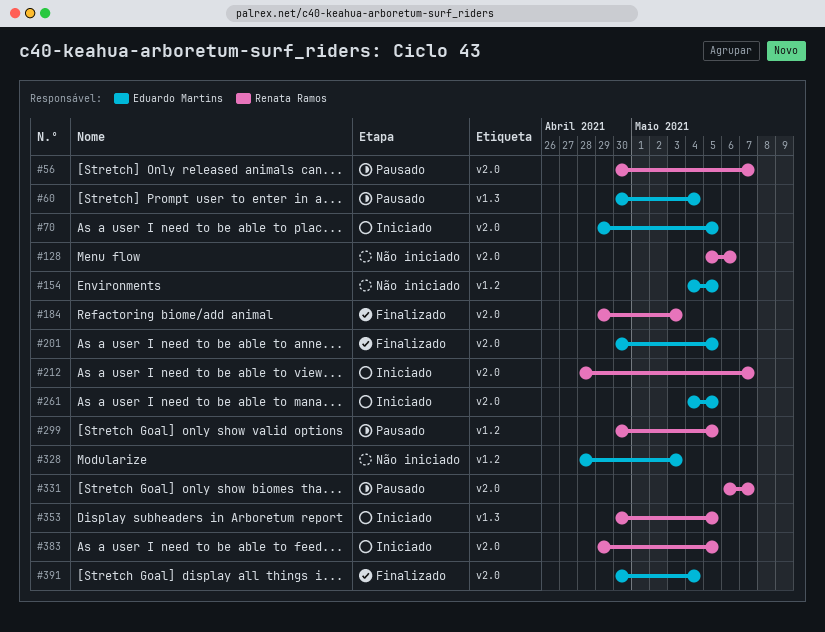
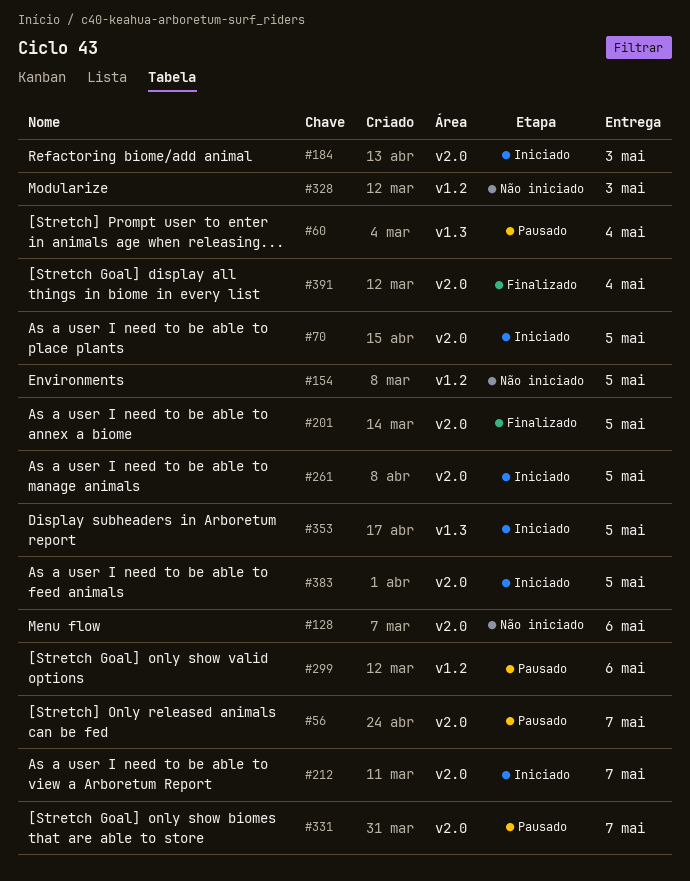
#184, status: Finalizado -> Iniciado
#299, due: May 5 -> May 6

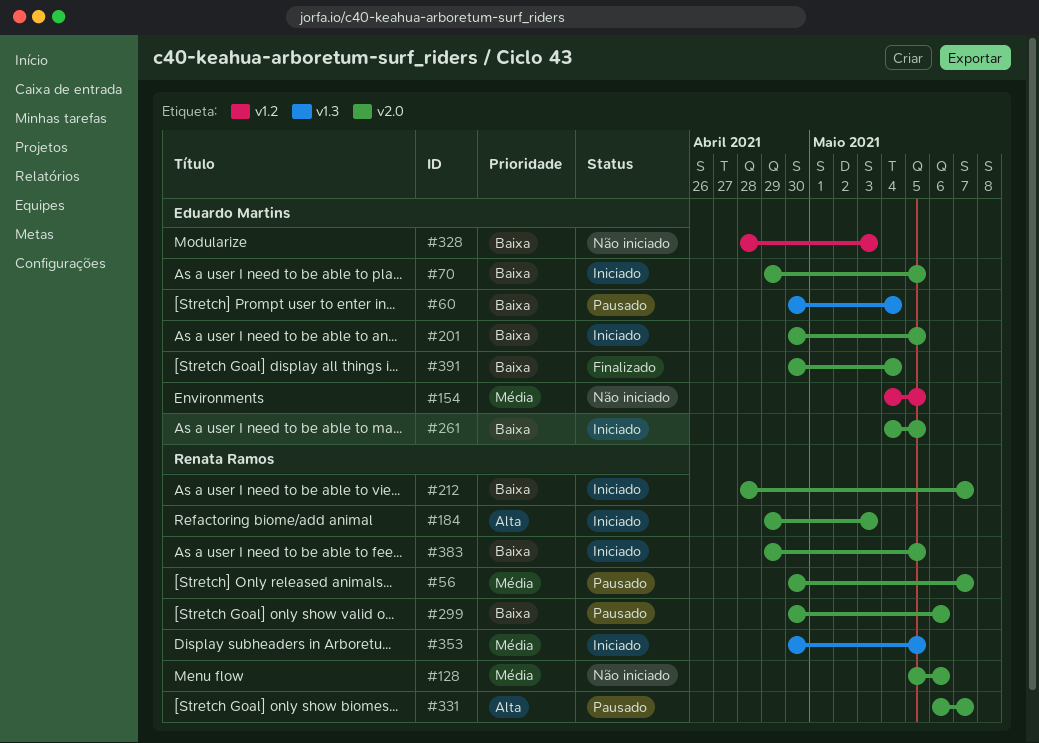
#201, status: Finalizado -> Iniciado
#299, label: v1.2 -> v2.0

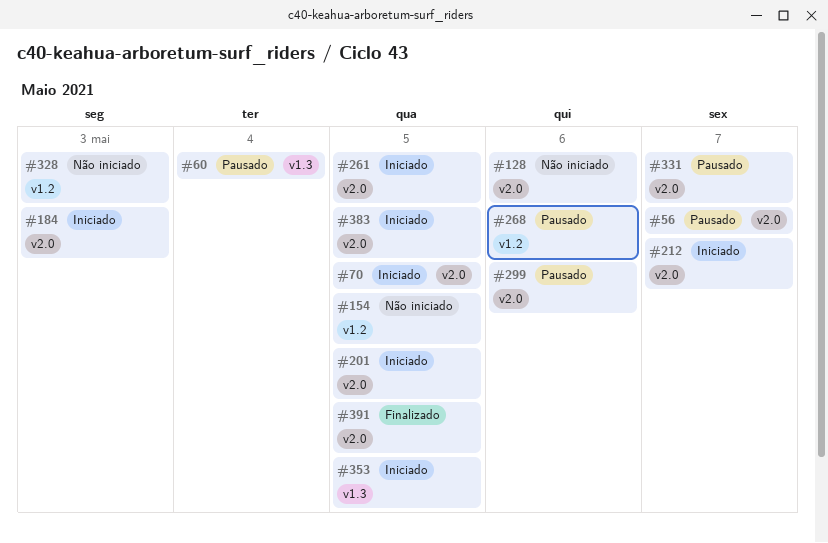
#268: none -> present
#391, due: May 4 -> May 5

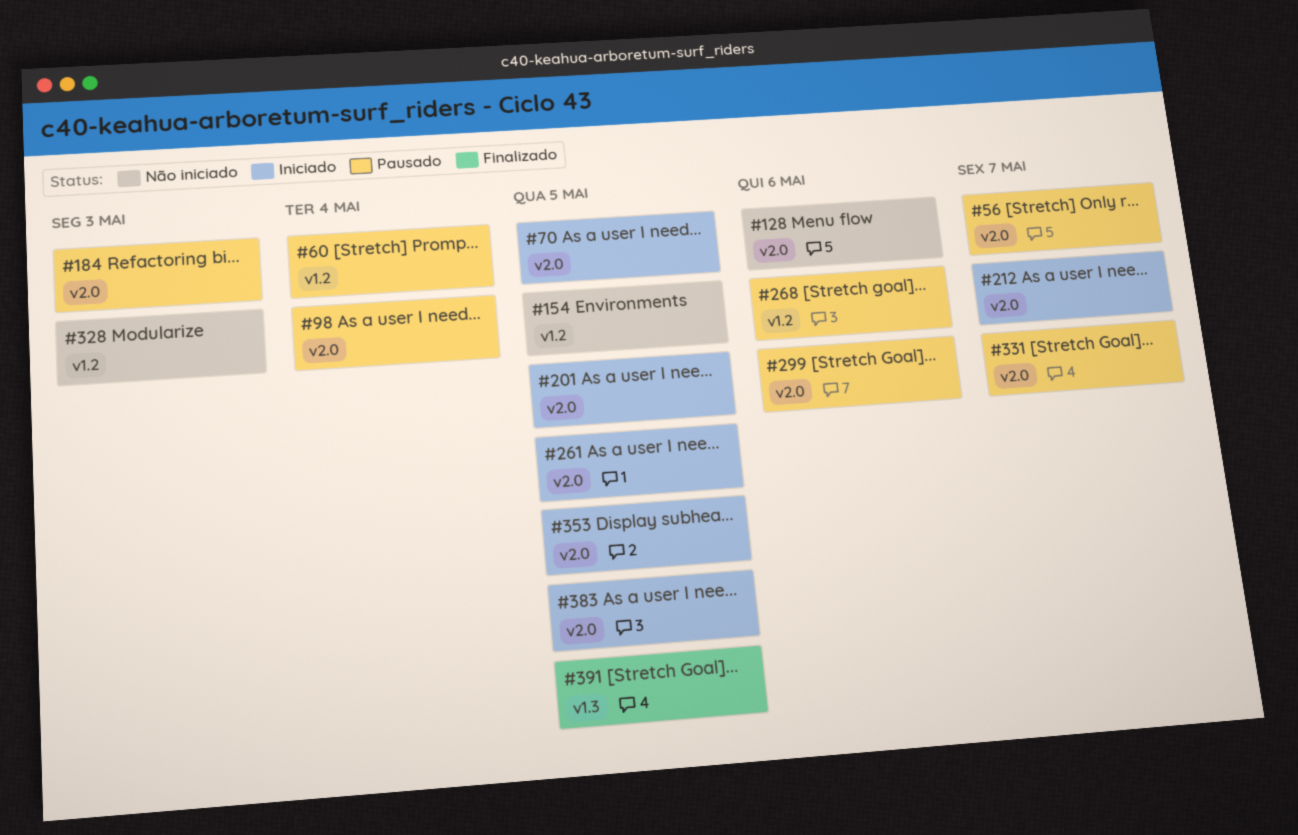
#60, label: v1.3 -> v1.2
#98: none -> present
#184, status: Iniciado -> Pausado
#353, label: v1.3 -> v2.0
#391, label: v2.0 -> v1.3

